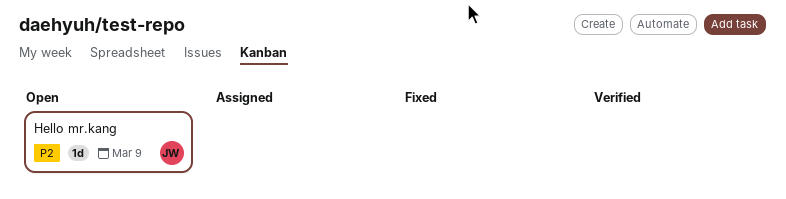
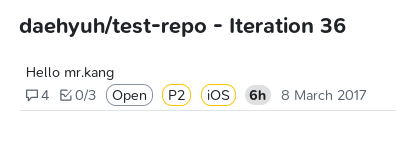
Hello mr.kang, estimate: 1d -> 6h
Hello mr.kang, due: Mar 9 -> Mar 8

